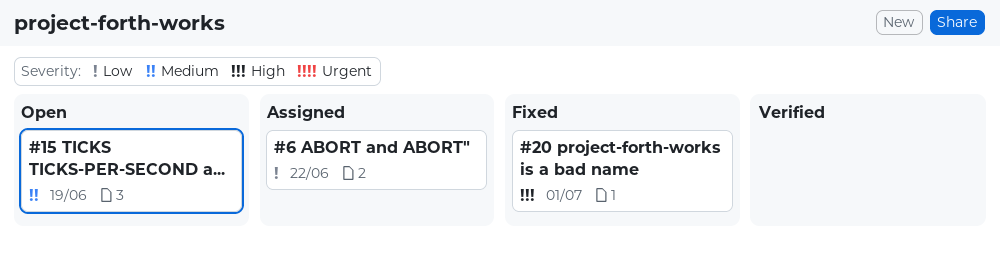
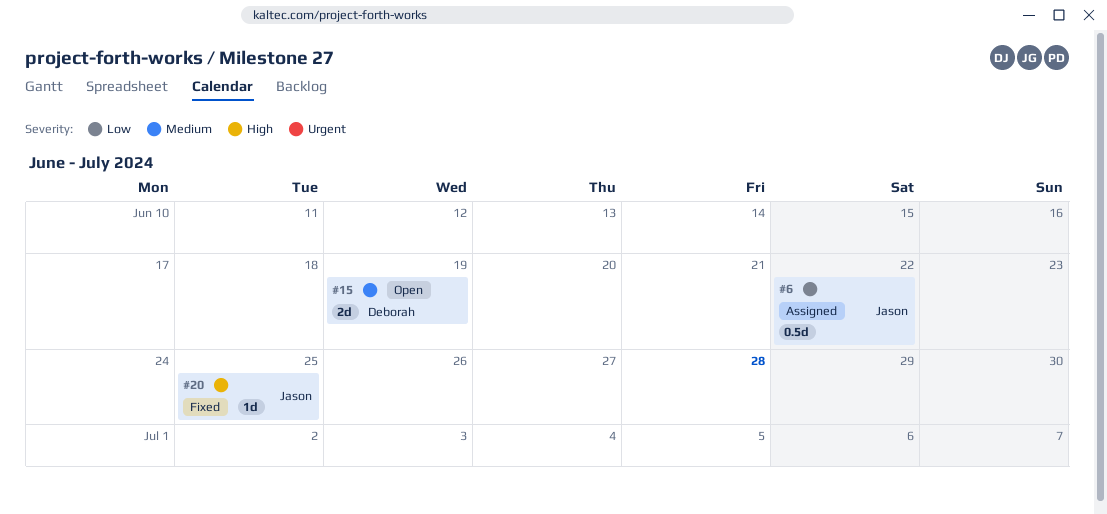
#20, due: Jul 1 -> Jun 25

